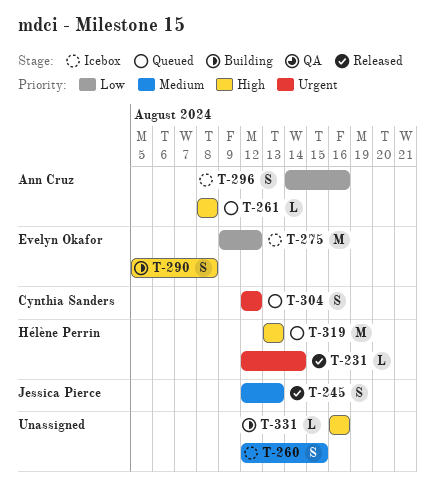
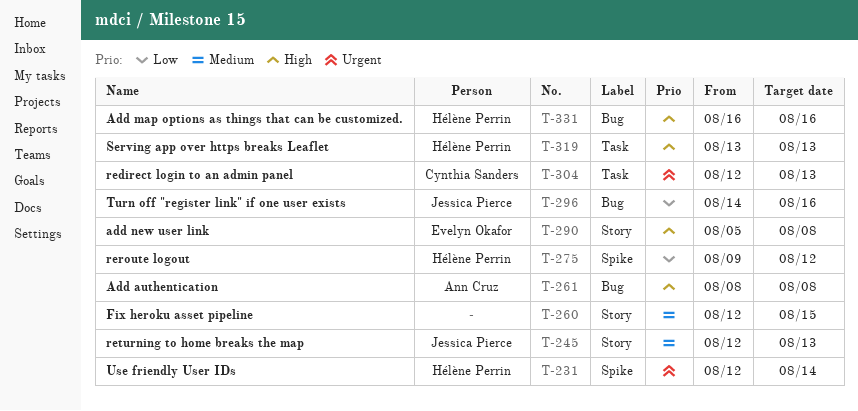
T-275, owner: Evelyn Okafor -> Hélène Perrin
T-296, owner: Ann Cruz -> Jessica Pierce
T-304, due: Aug 12 -> Aug 13
T-331, owner: none -> Hélène Perrin

